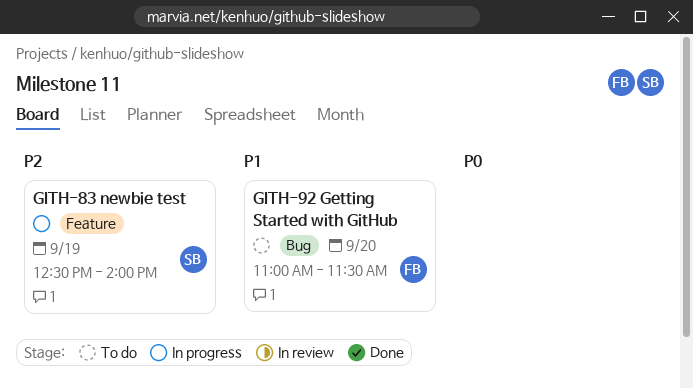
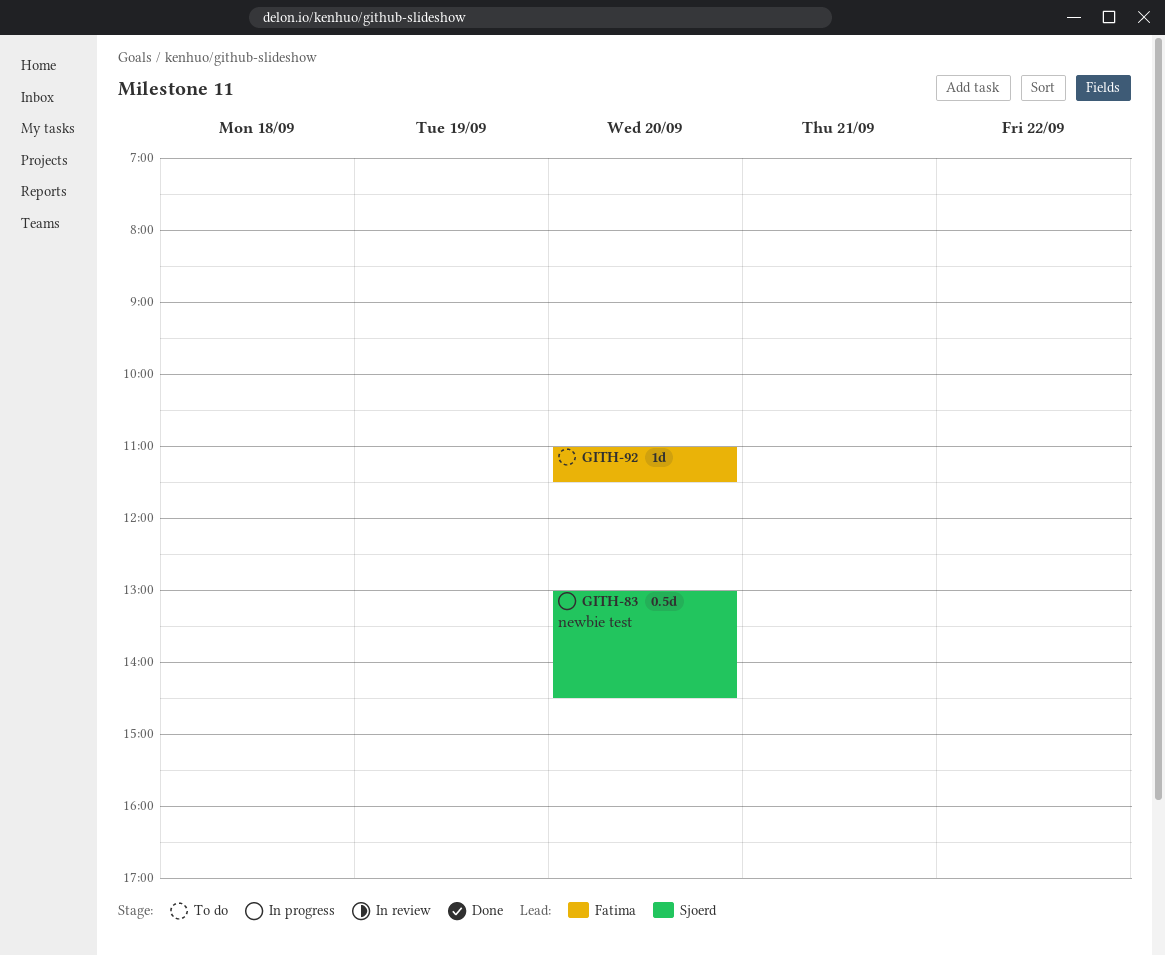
GITH-83, day: Sep 19 -> Sep 20
GITH-83, begins: 12:30 -> 13:00
GITH-83, ends: 14:00 -> 14:30

